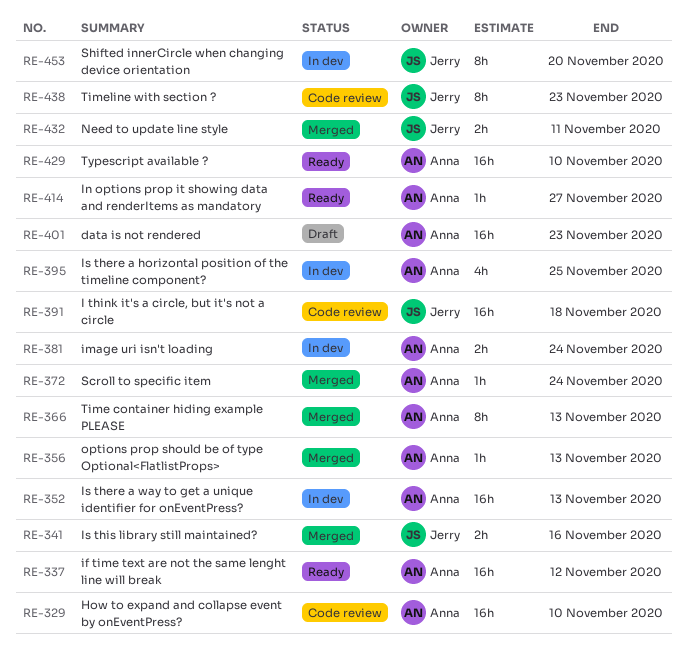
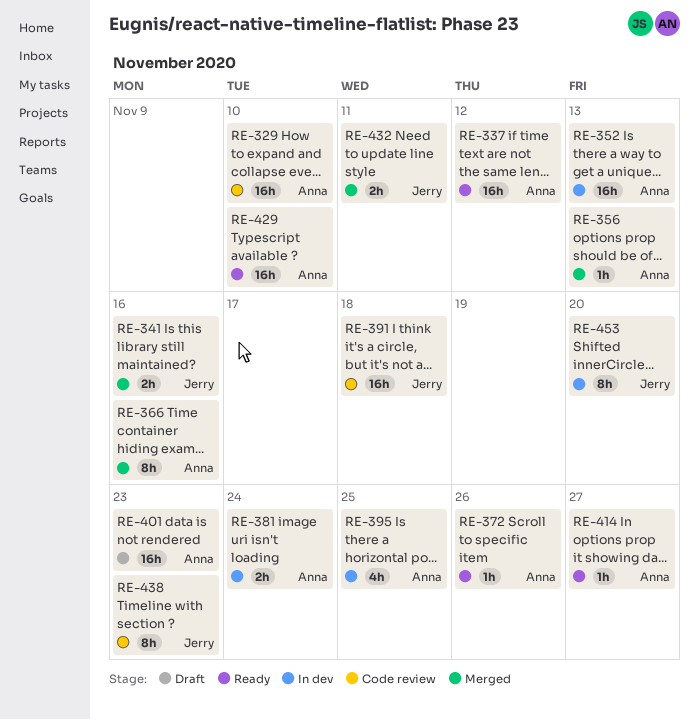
RE-366, due: Nov 13 -> Nov 16
RE-372, status: Merged -> Ready
RE-372, due: Nov 24 -> Nov 26

